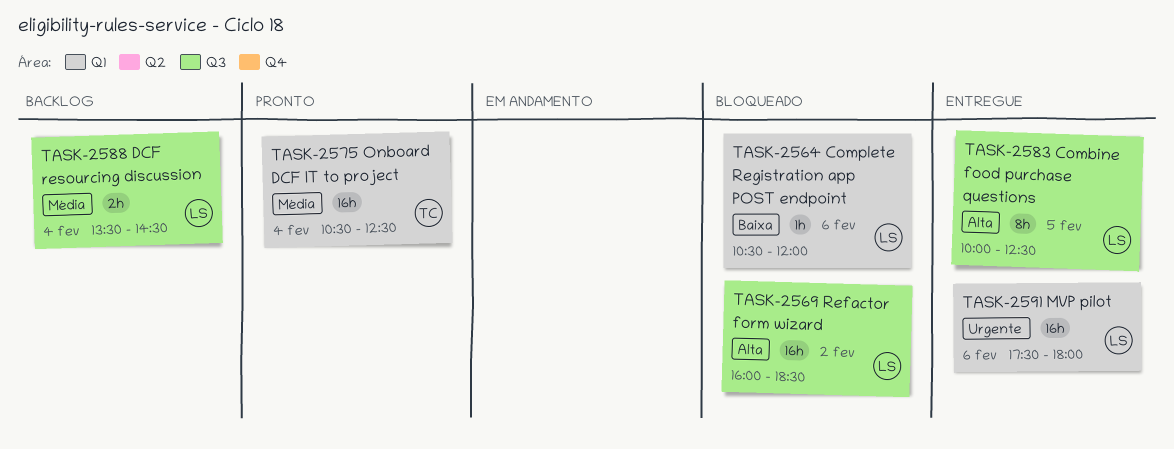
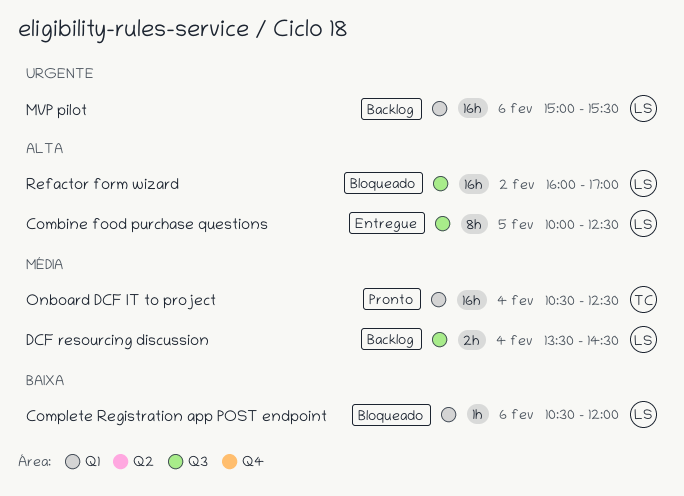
MVP pilot, status: Entregue -> Backlog
MVP pilot, begins: 17:30 -> 15:00
MVP pilot, ends: 18:00 -> 15:30
Refactor form wizard, ends: 18:30 -> 17:00

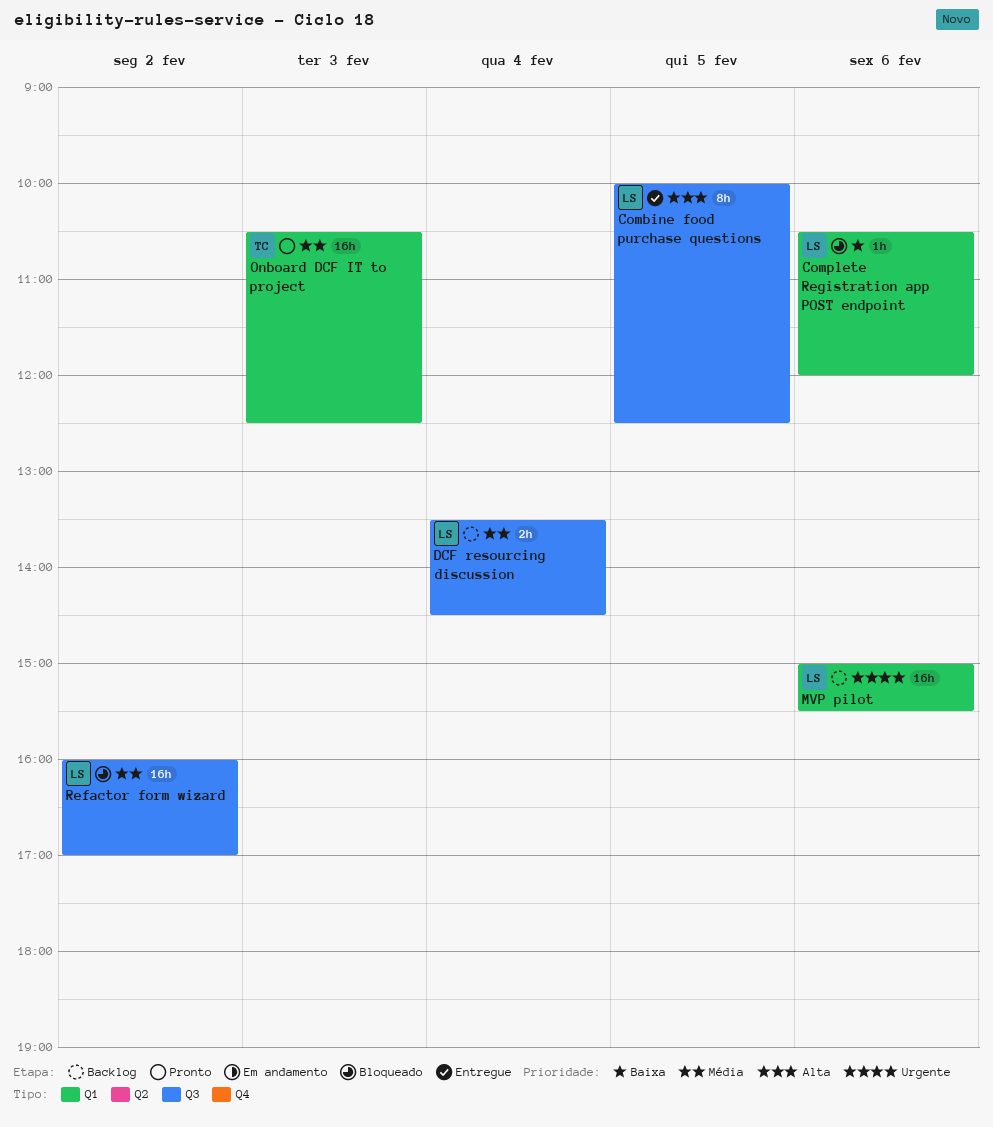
Onboard DCF IT to project, day: Feb 4 -> Feb 3
Refactor form wizard, priority: Alta -> Média

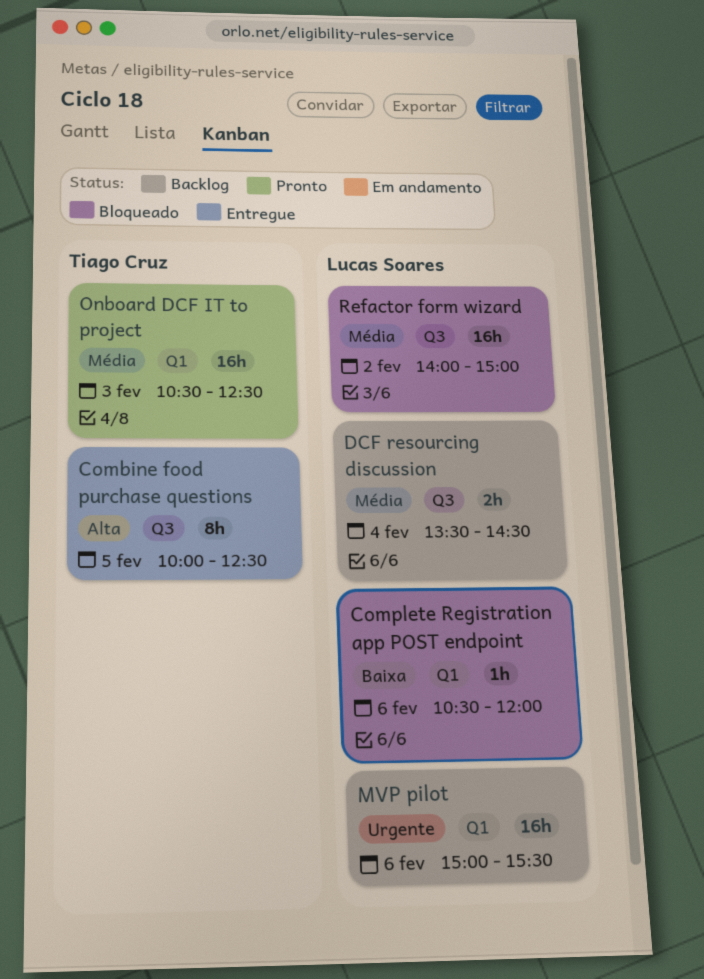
Combine food purchase questions, owner: Lucas Soares -> Tiago Cruz
Refactor form wizard, begins: 16:00 -> 14:00
Refactor form wizard, ends: 17:00 -> 15:00

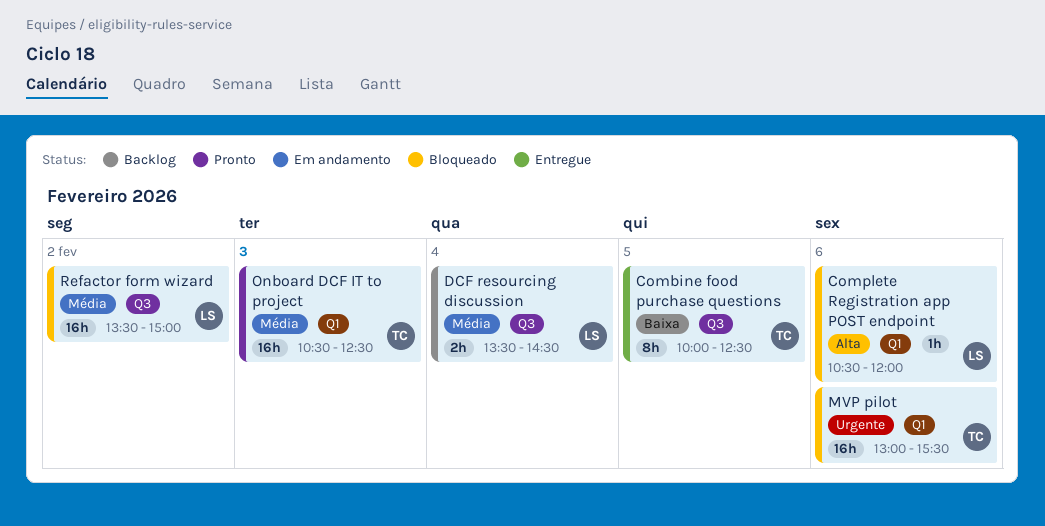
Combine food purchase questions, priority: Alta -> Baixa
Complete Registration app POST endpoint, priority: Baixa -> Alta
MVP pilot, status: Backlog -> Bloqueado
MVP pilot, owner: Lucas Soares -> Tiago Cruz
MVP pilot, begins: 15:00 -> 13:00
Refactor form wizard, begins: 14:00 -> 13:30

